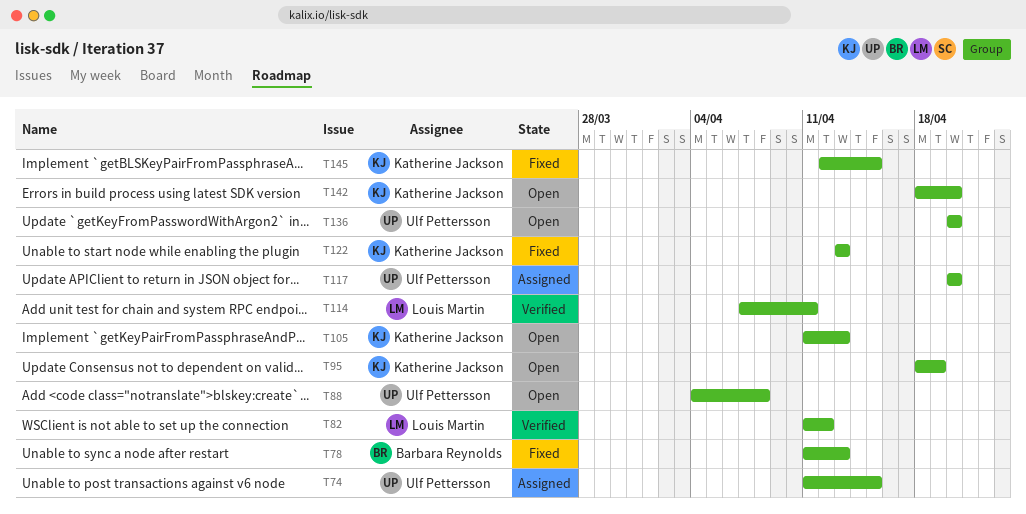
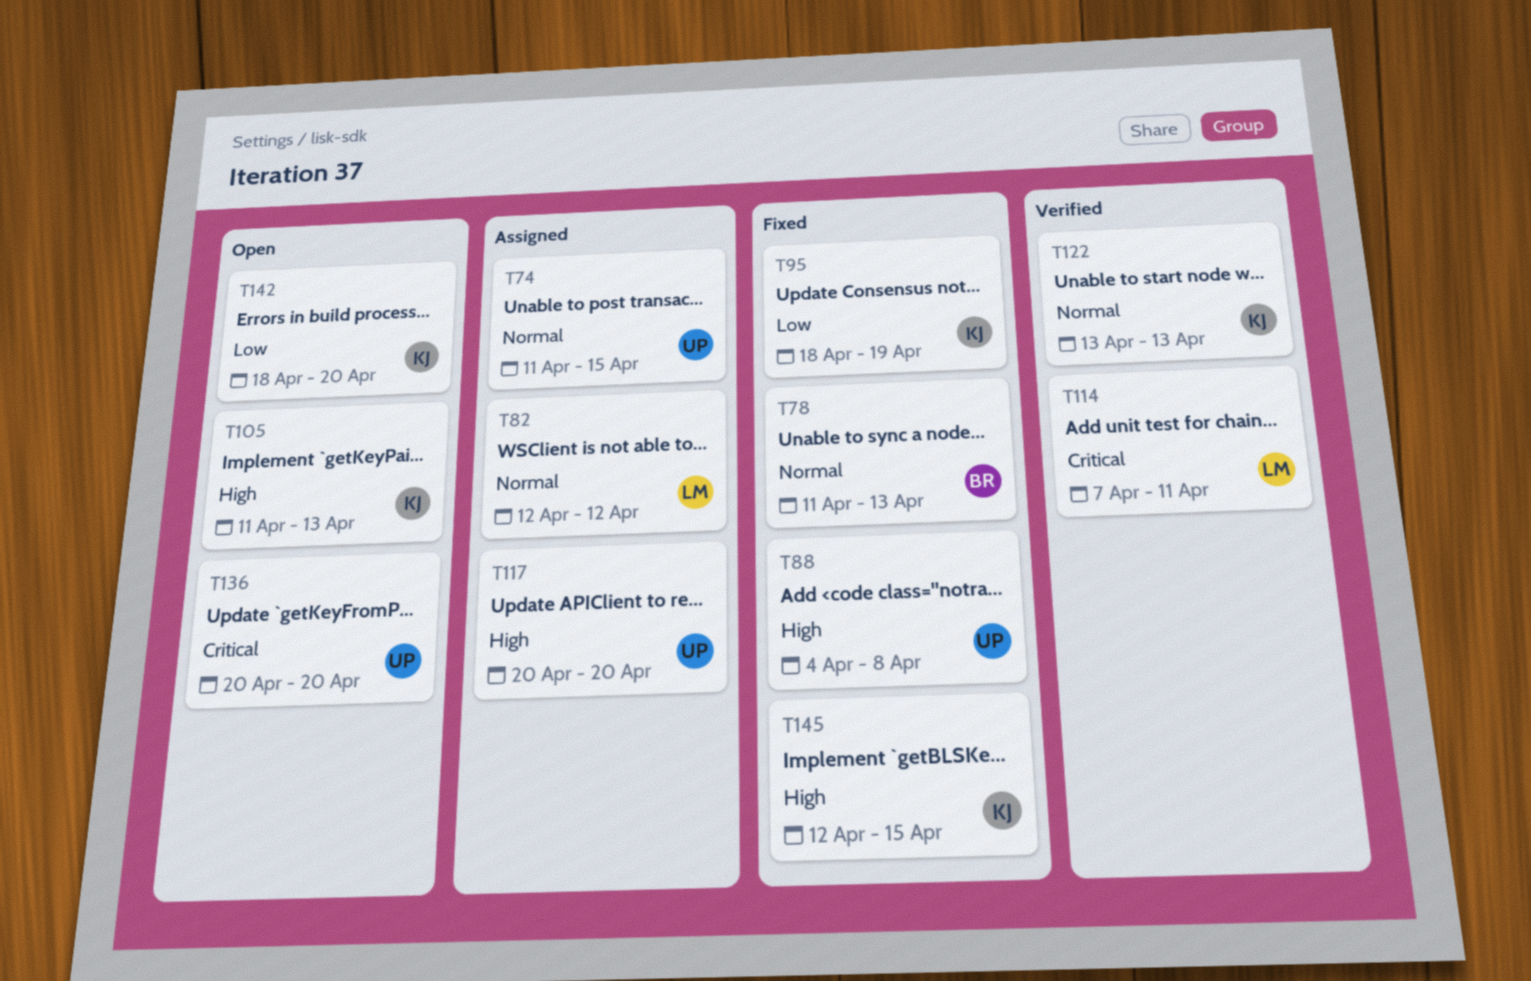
T82, status: Verified -> Assigned
T82, start: Apr 11 -> Apr 12
T88, status: Open -> Fixed
T95, status: Open -> Fixed
T122, status: Fixed -> Verified

